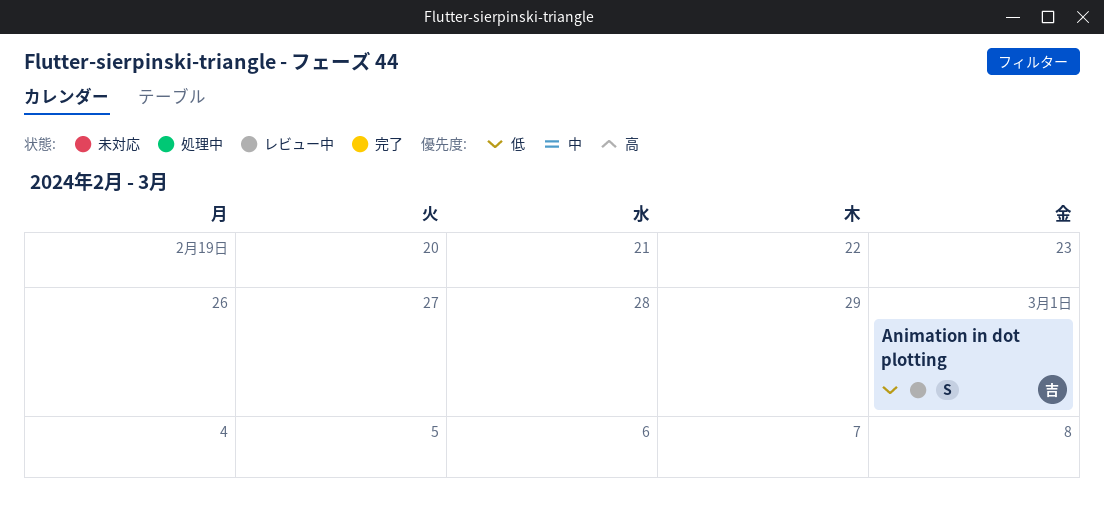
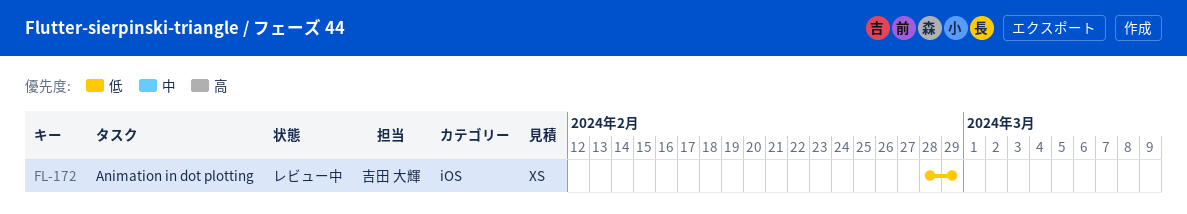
Animation in dot plotting, estimate: S -> XS
Animation in dot plotting, due: Mar 1 -> Feb 29

